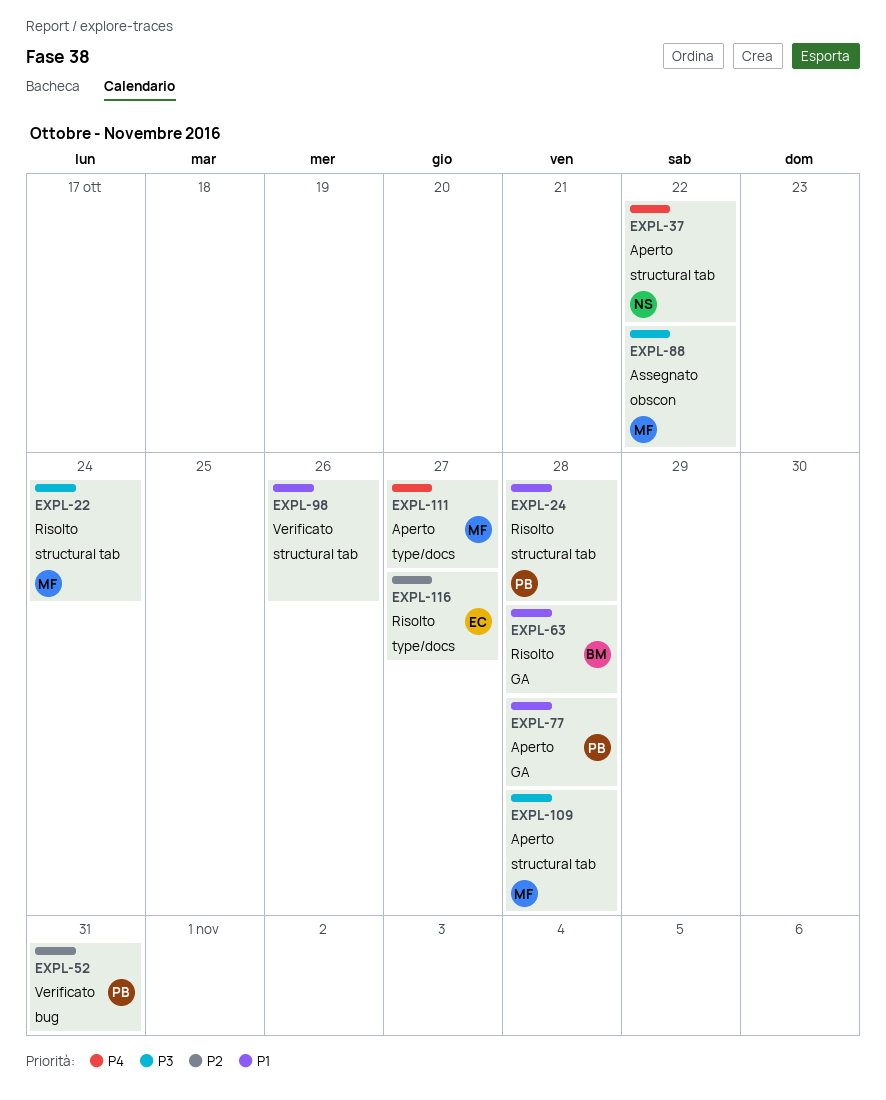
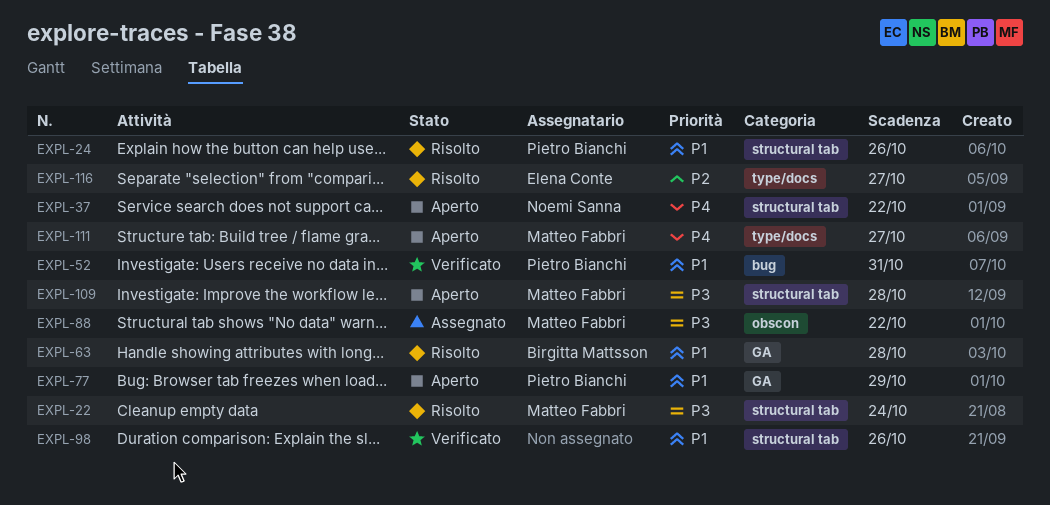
EXPL-24, due: Oct 28 -> Oct 26
EXPL-52, priority: P2 -> P1
EXPL-77, due: Oct 28 -> Oct 29

